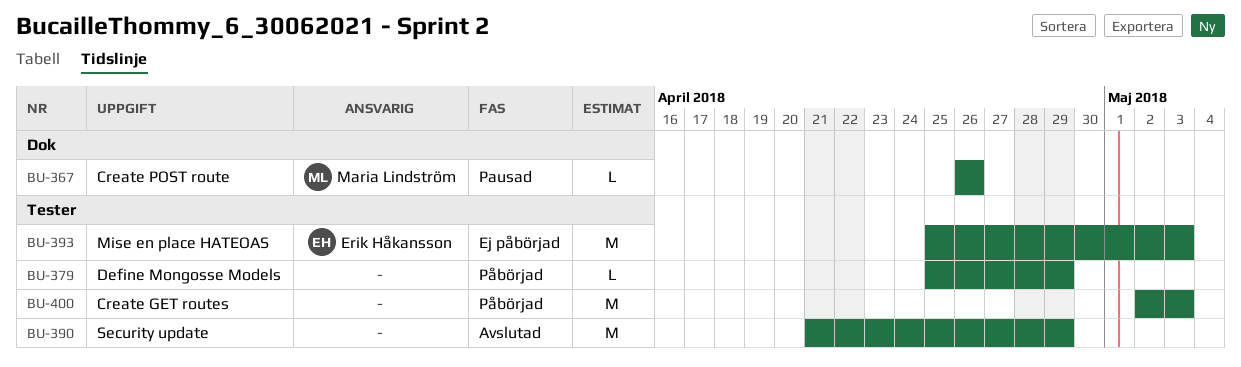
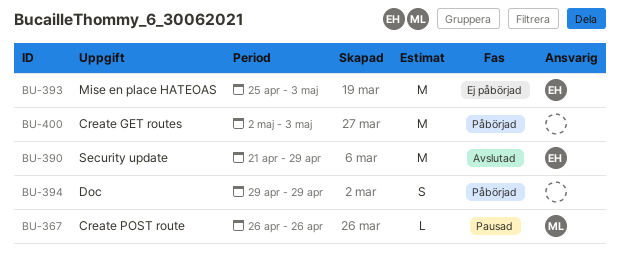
BU-379: present -> none
BU-390, owner: none -> Erik Håkansson
BU-394: none -> present

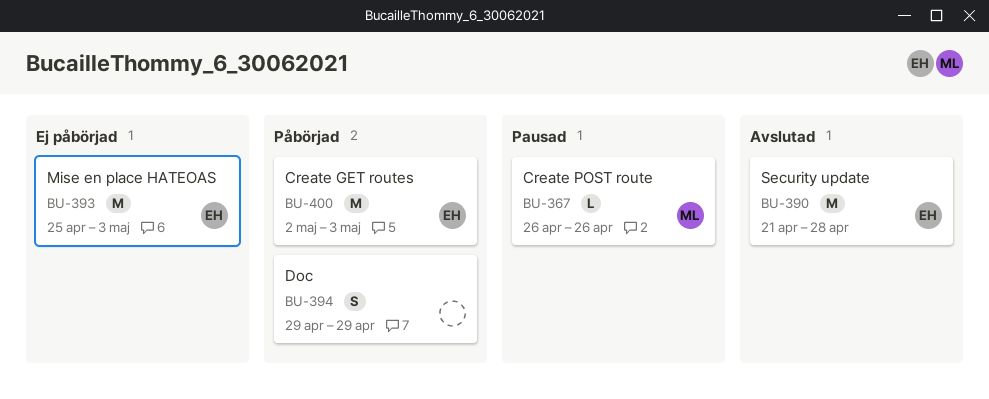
BU-390, due: Apr 29 -> Apr 28
BU-400, owner: none -> EH

